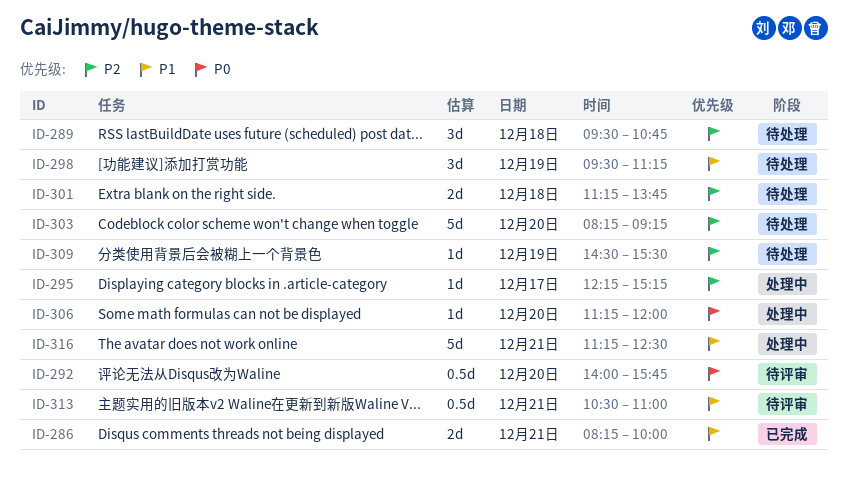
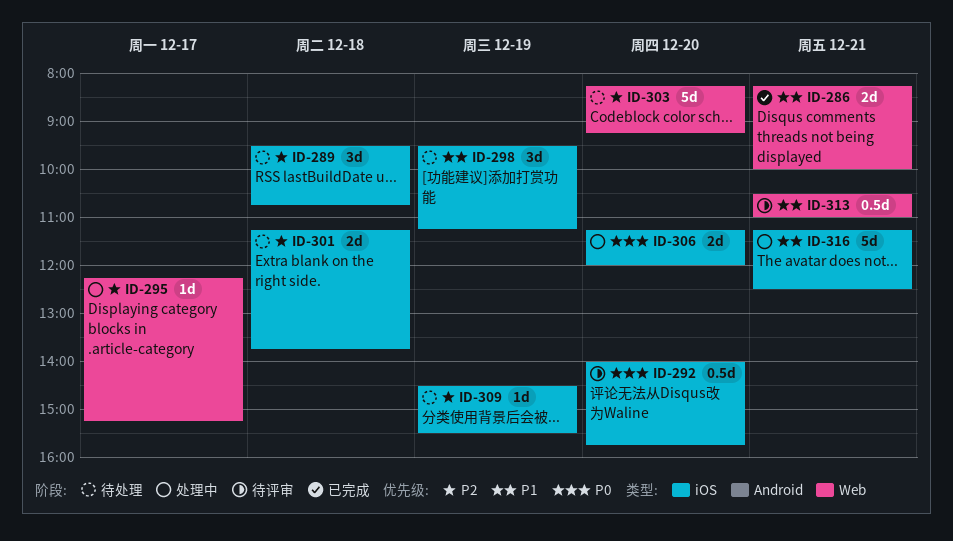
ID-306, estimate: 1d -> 2d

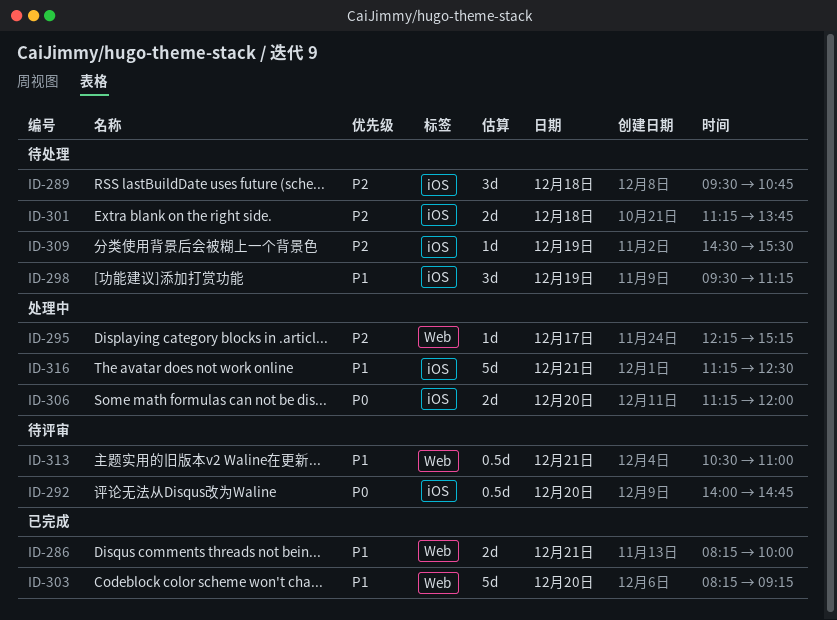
ID-292, ends: 15:45 -> 14:45
ID-303, status: 待处理 -> 已完成
ID-303, priority: P2 -> P1

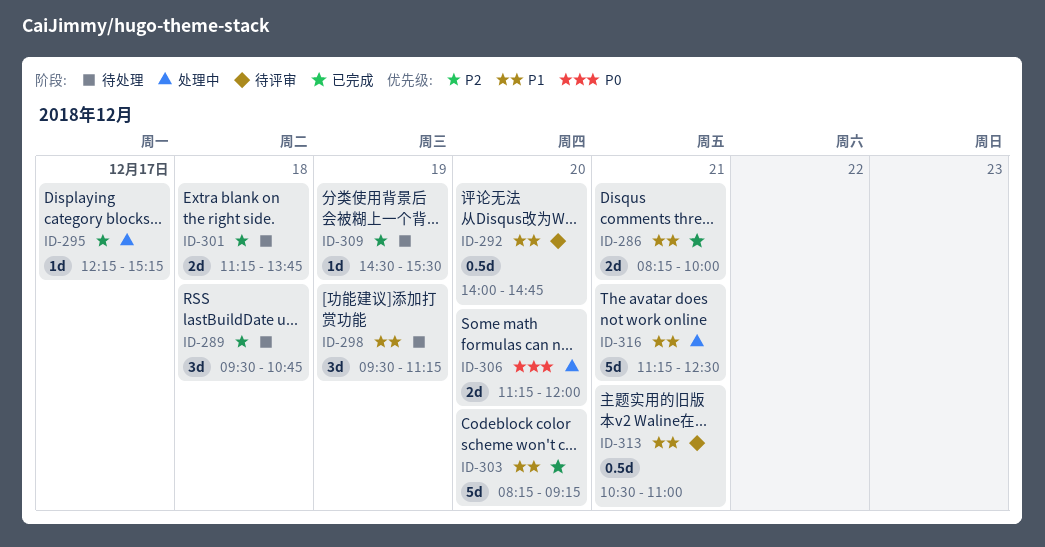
ID-292, priority: P0 -> P1

